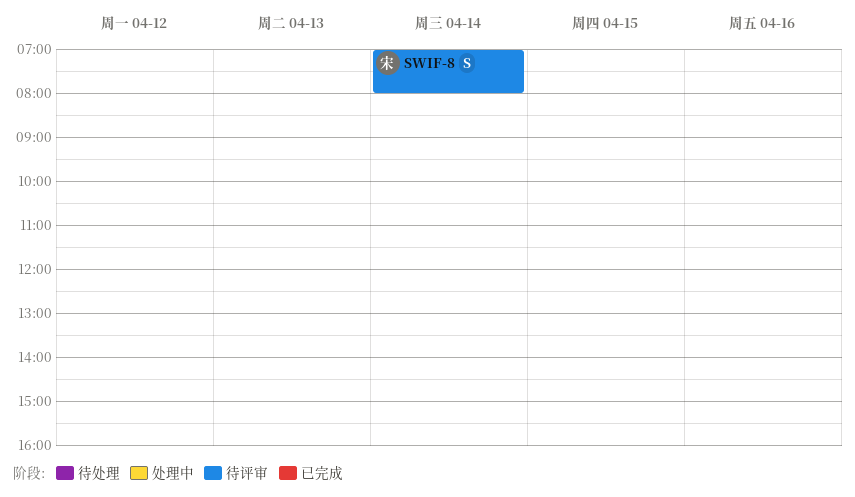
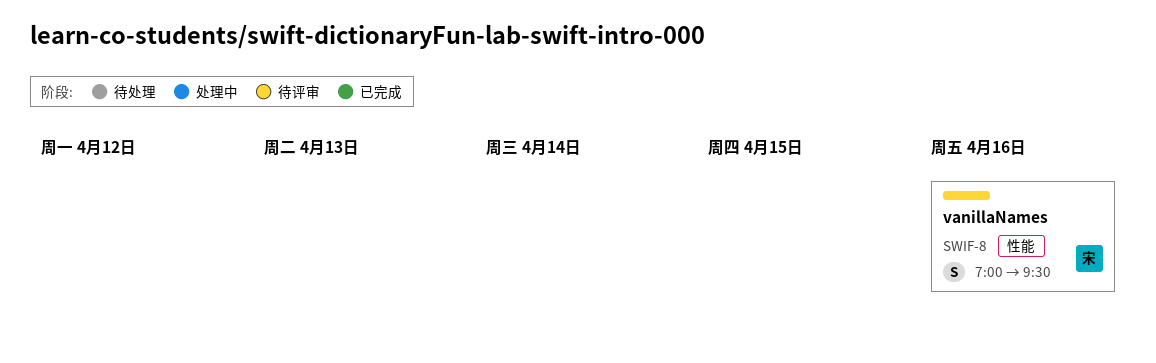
SWIF-8, day: Apr 14 -> Apr 16
SWIF-8, ends: 08:00 -> 09:30

